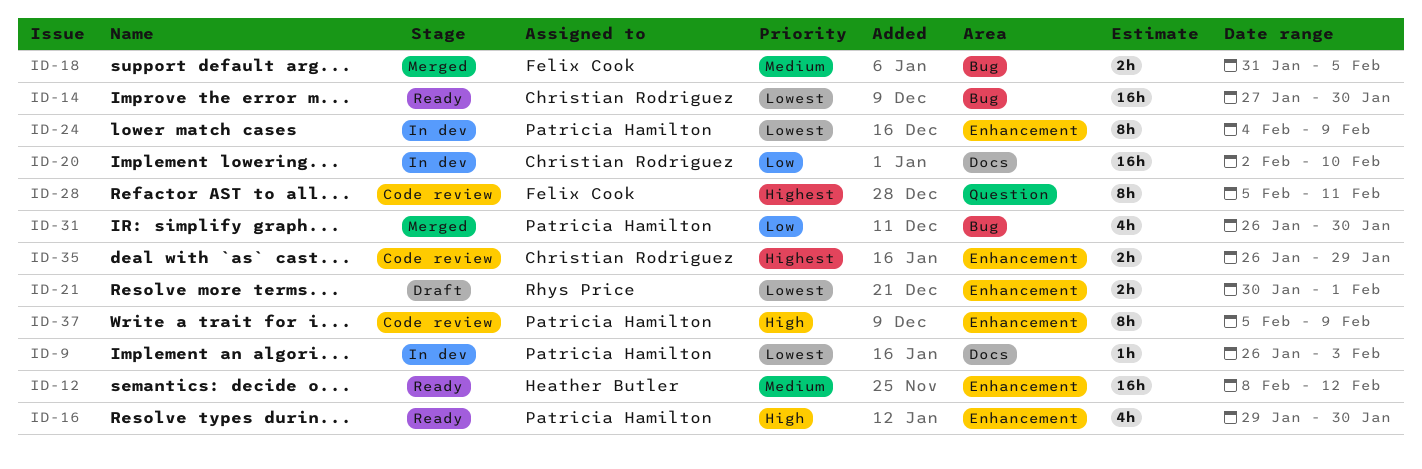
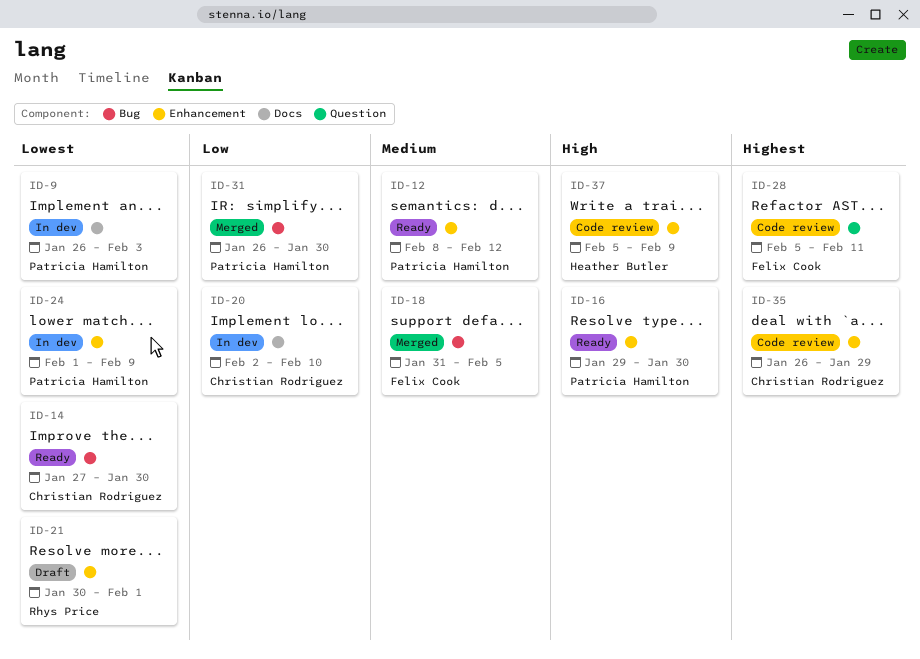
ID-12, owner: Heather Butler -> Patricia Hamilton
ID-24, start: Feb 4 -> Feb 1
ID-37, owner: Patricia Hamilton -> Heather Butler

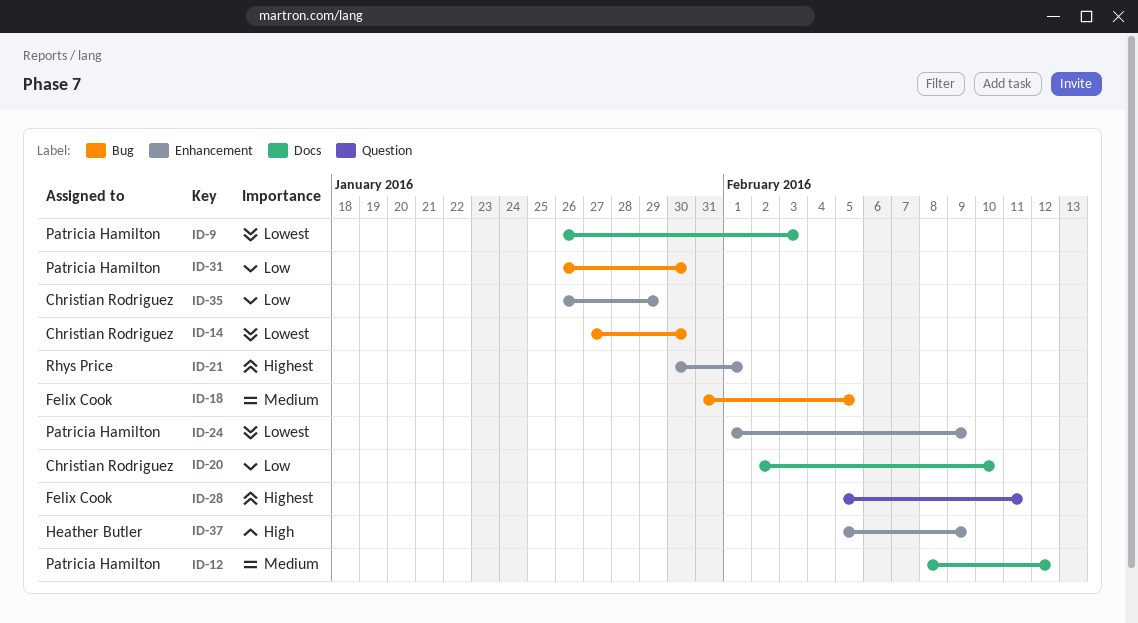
ID-12, label: Enhancement -> Docs
ID-16: present -> none
ID-21, priority: Lowest -> Highest
ID-35, priority: Highest -> Low

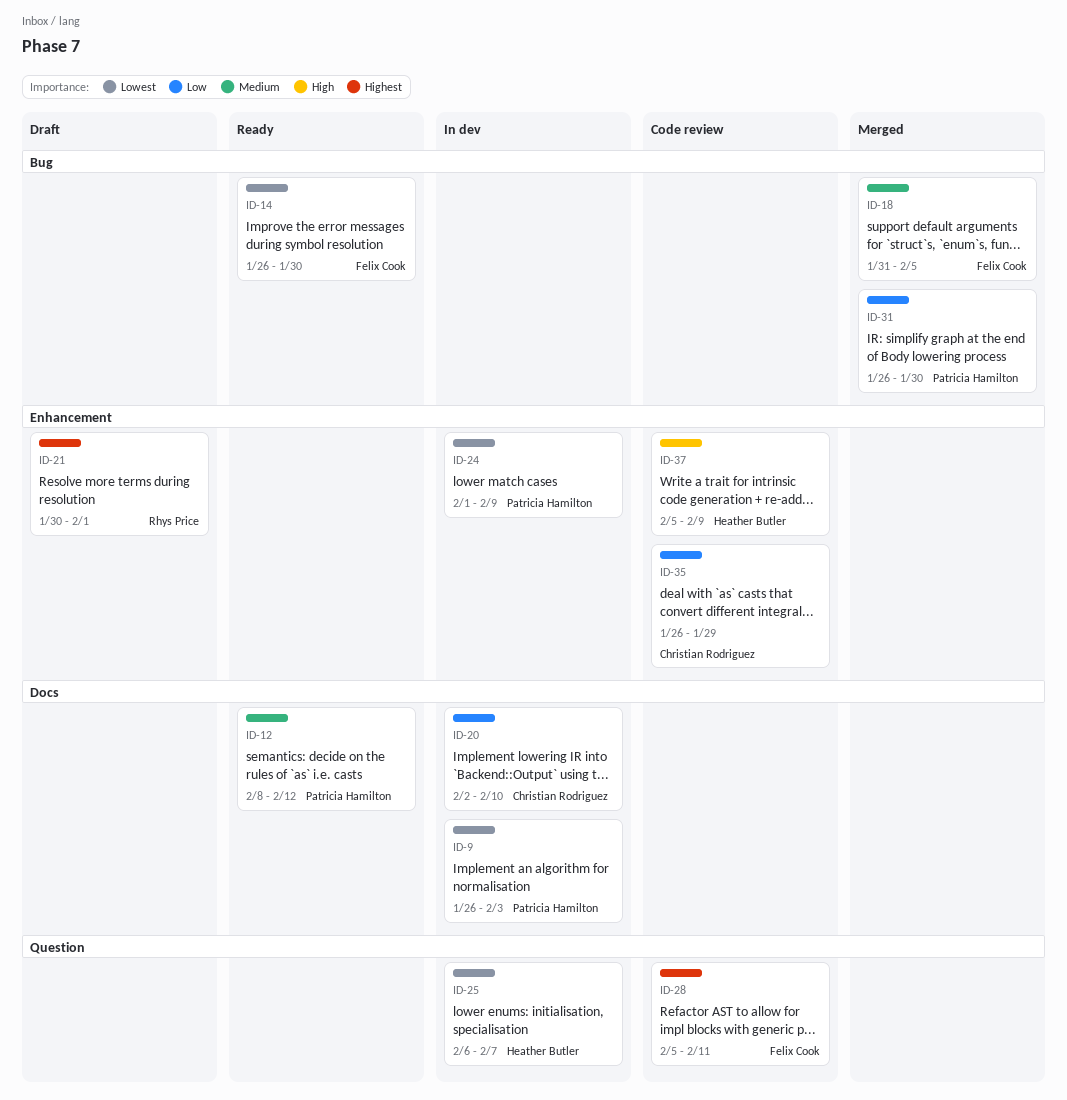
ID-14, owner: Christian Rodriguez -> Felix Cook
ID-14, start: Jan 27 -> Jan 26
ID-25: none -> present

